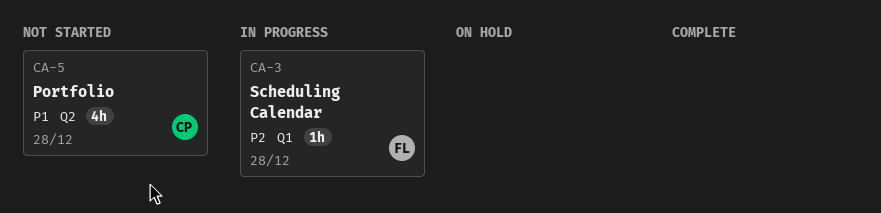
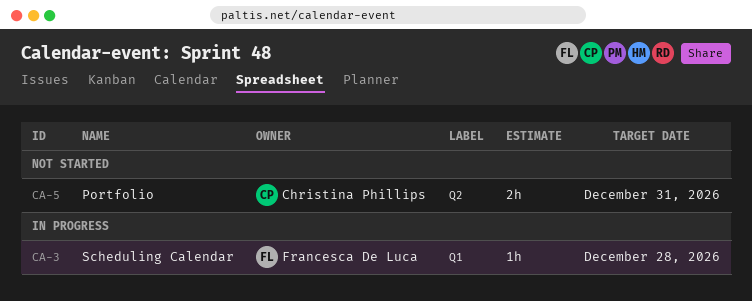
CA-5, estimate: 4h -> 2h
CA-5, due: Dec 28 -> Dec 31

